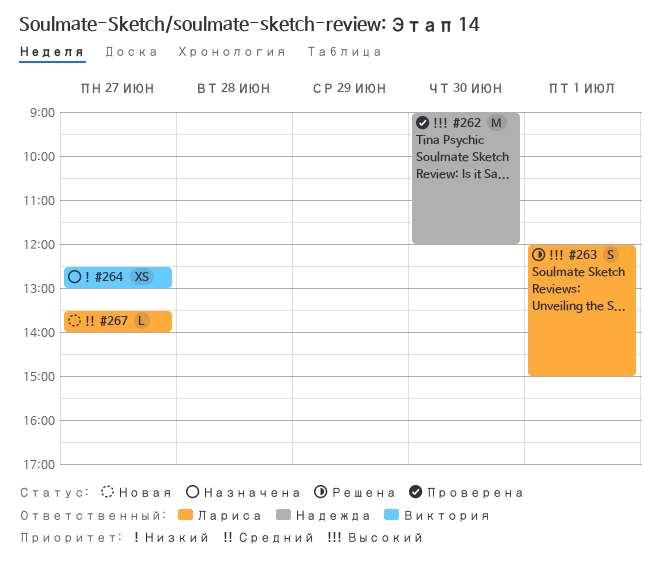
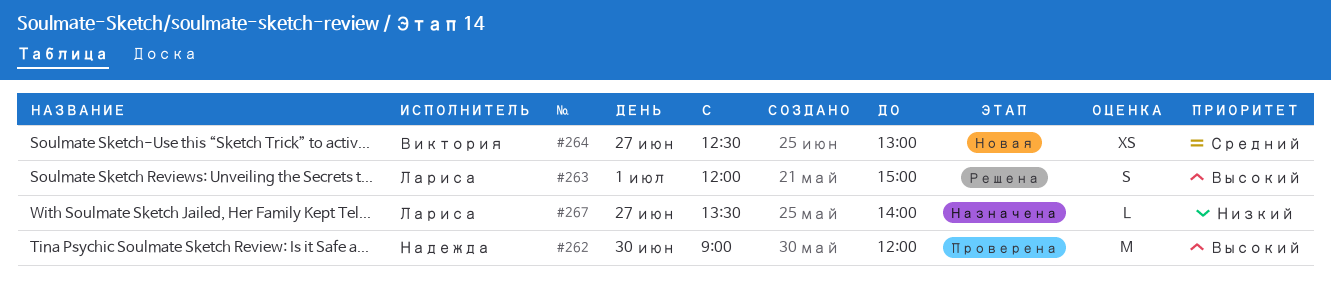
#264, status: Назначена -> Новая
#264, priority: Низкий -> Средний
#267, status: Новая -> Назначена
#267, priority: Средний -> Низкий

